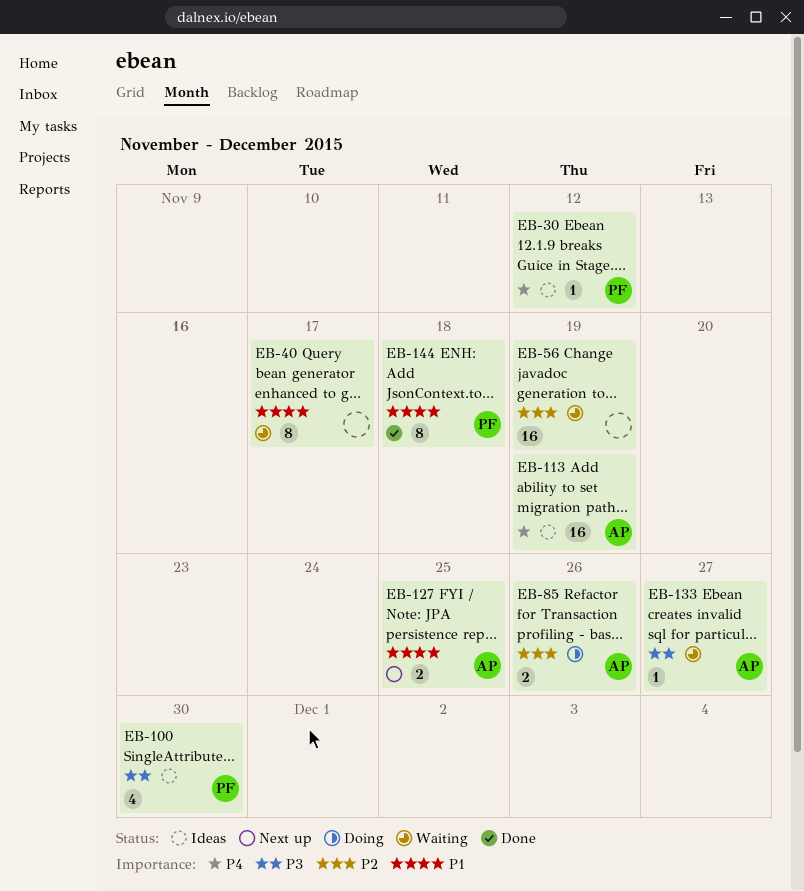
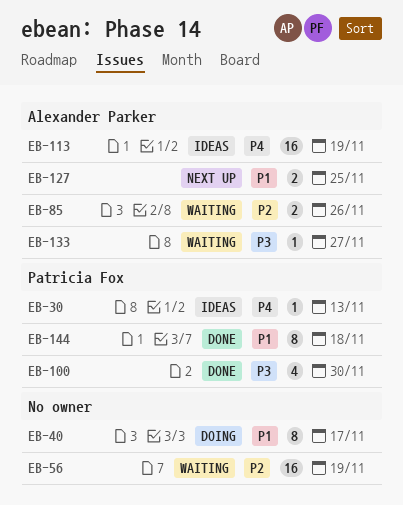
EB-30, due: Nov 12 -> Nov 13
EB-40, status: Waiting -> Doing
EB-85, status: Doing -> Waiting
EB-100, status: Ideas -> Done

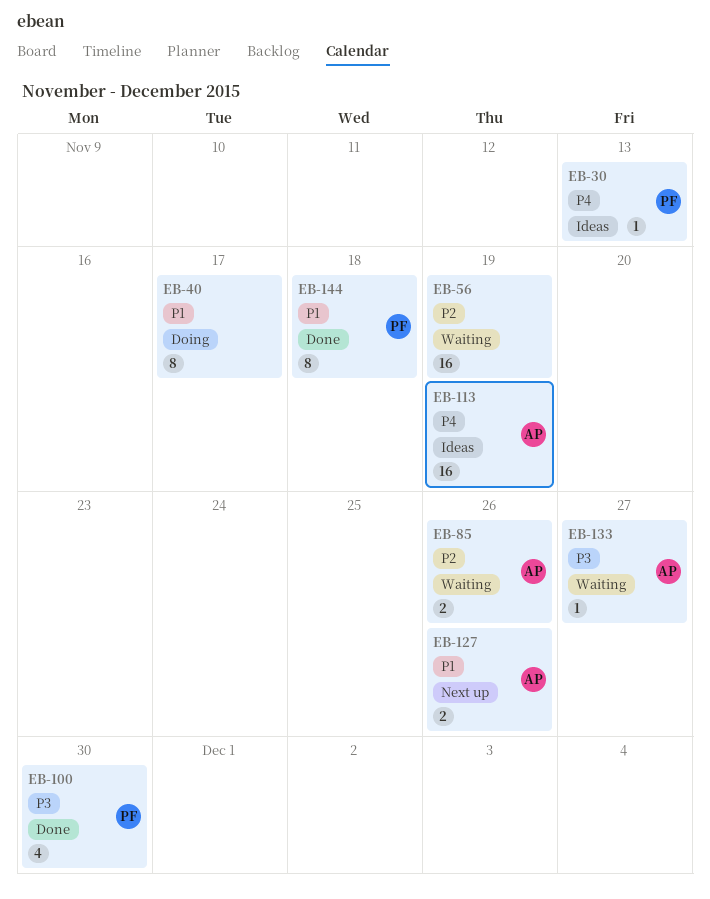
EB-127, due: Nov 25 -> Nov 26

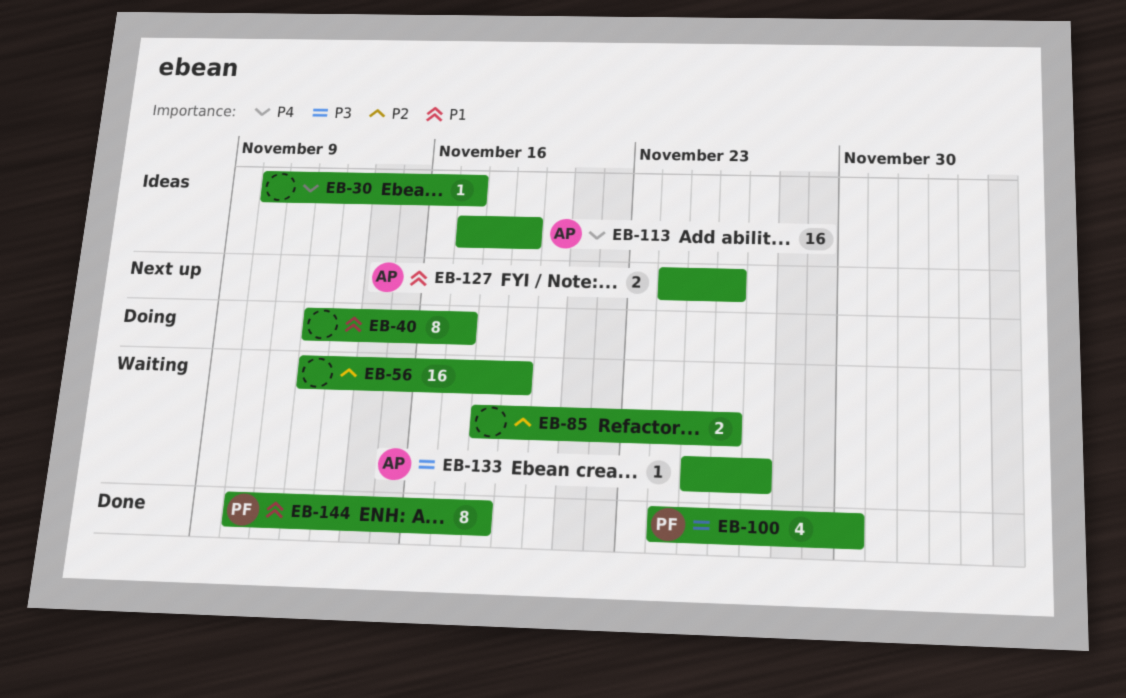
EB-30, owner: PF -> none
EB-30, due: Nov 13 -> Nov 17
EB-85, owner: AP -> none

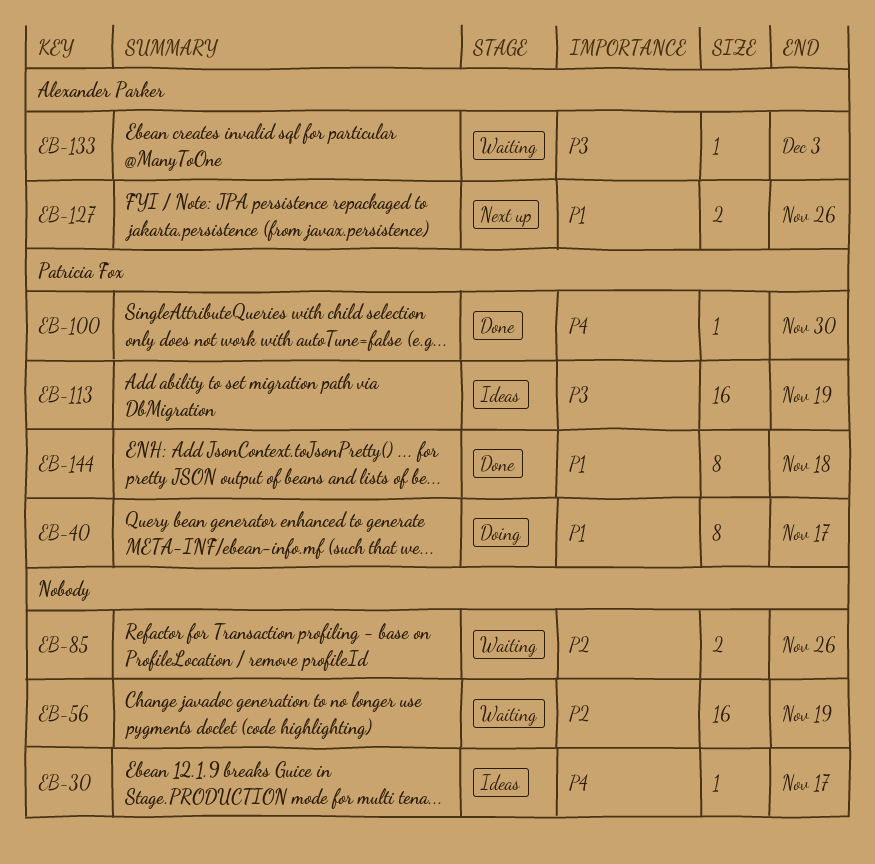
EB-40, owner: none -> Patricia Fox
EB-100, priority: P3 -> P4
EB-100, estimate: 4 -> 1
EB-113, owner: Alexander Parker -> Patricia Fox
EB-113, priority: P4 -> P3
EB-133, due: Nov 27 -> Dec 3

